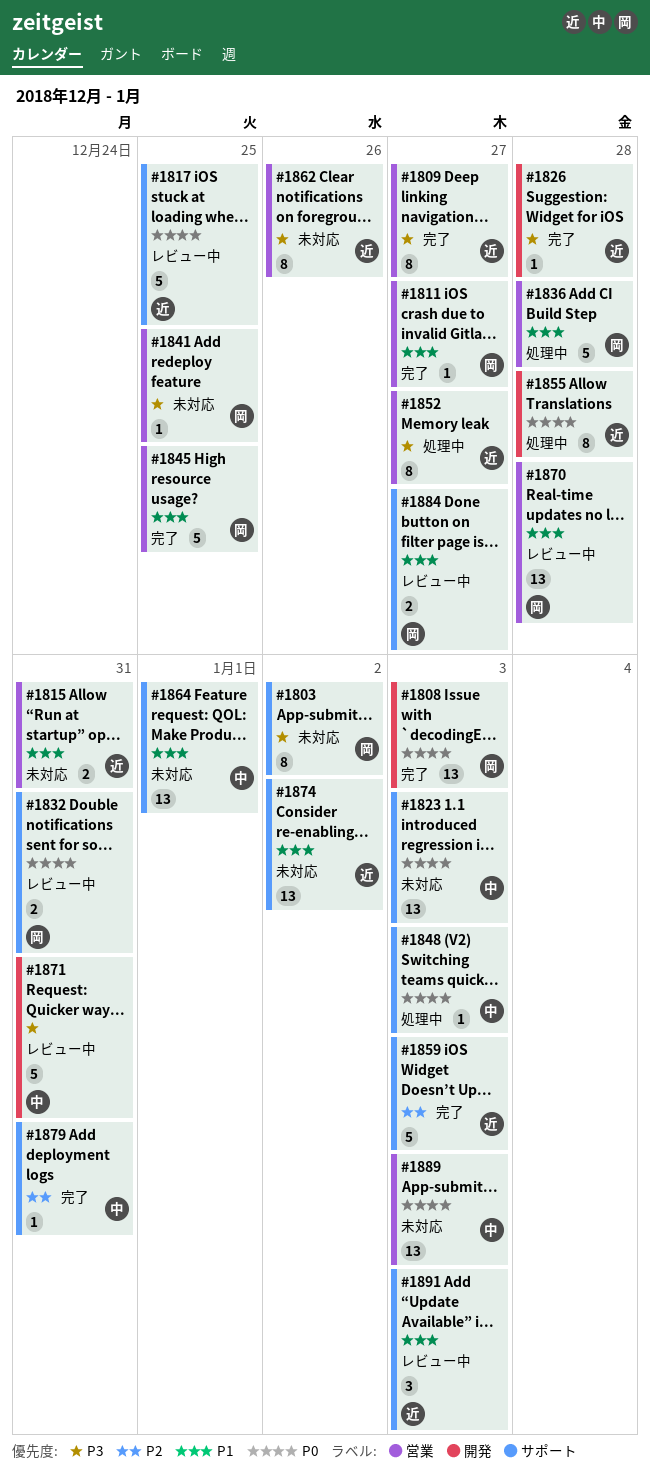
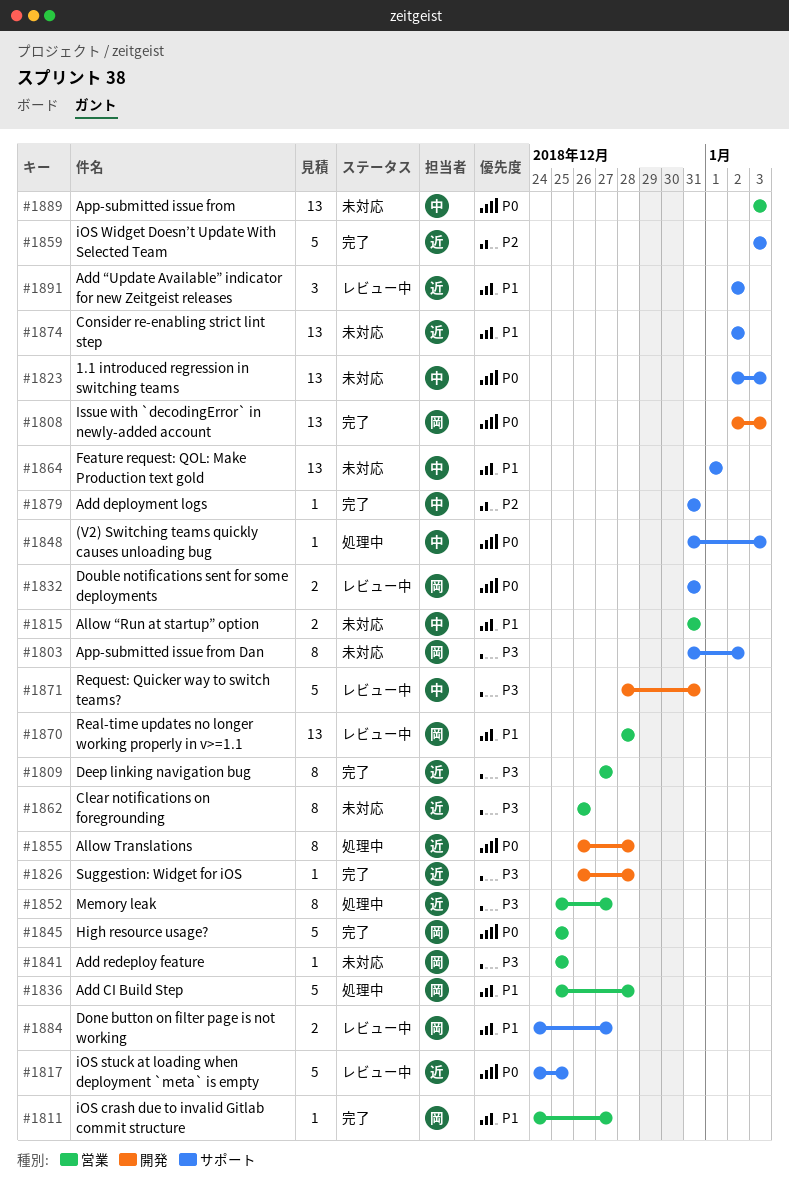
#1815, owner: 近 -> 中
#1845, priority: P1 -> P0
#1891, due: Jan 3 -> Jan 2

